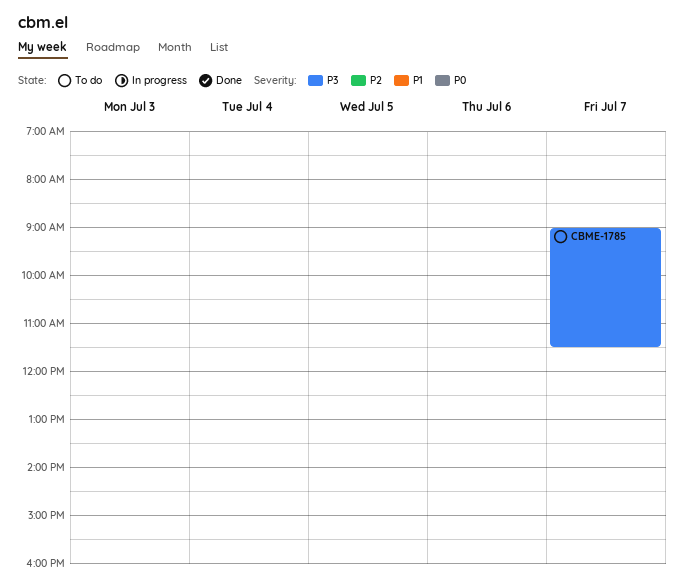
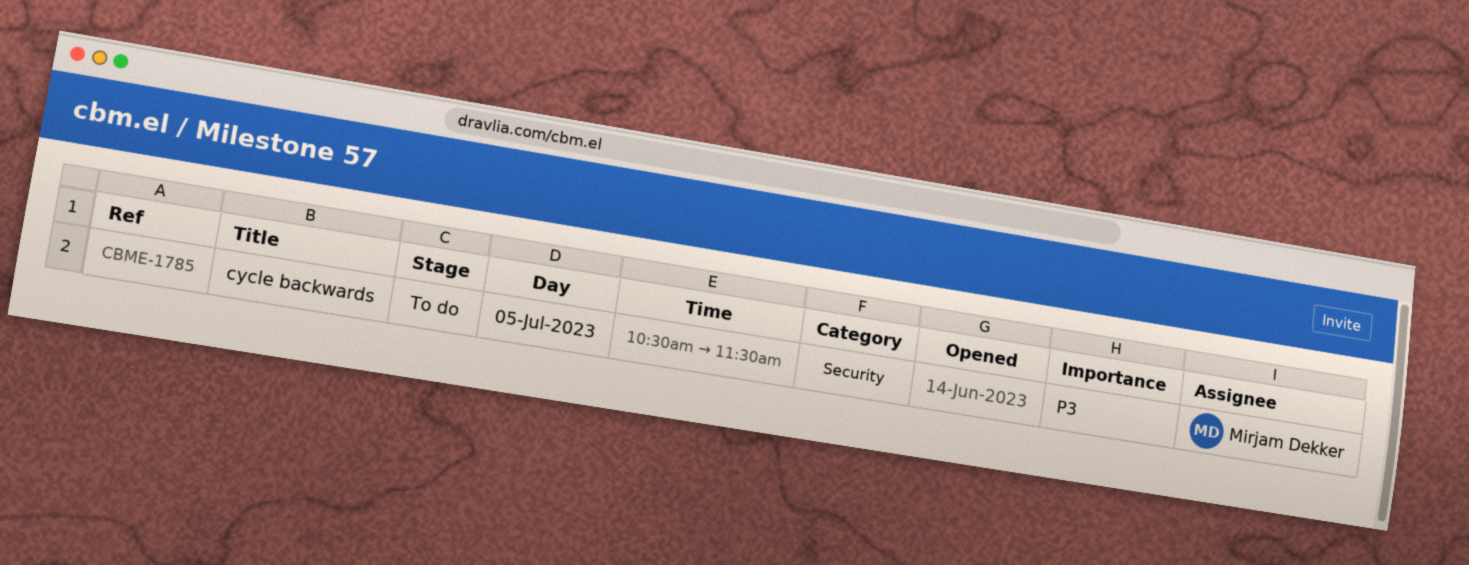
CBME-1785, day: Jul 7 -> Jul 5
CBME-1785, begins: 09:00 -> 10:30

